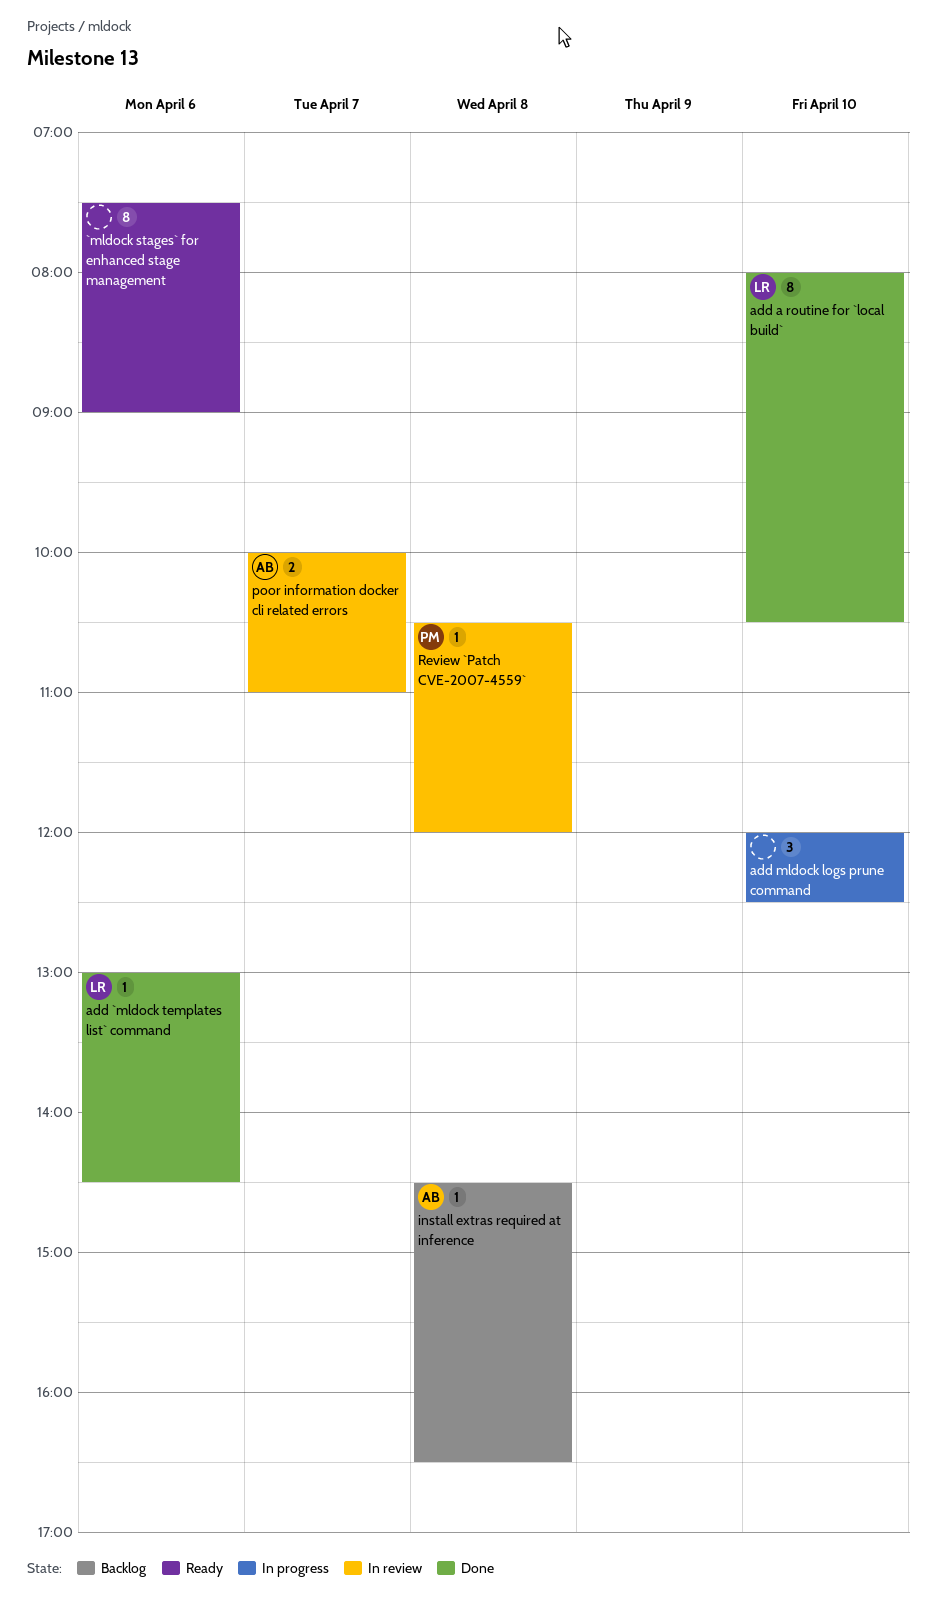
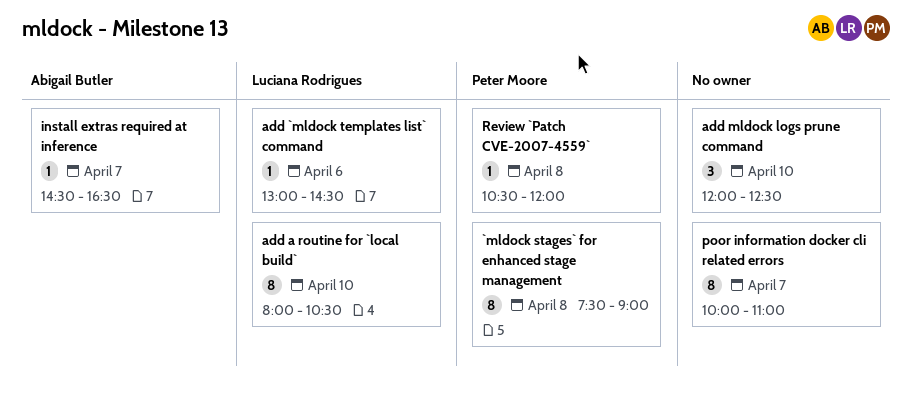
`mldock stages` for enhanced stage management, owner: none -> Peter Moore
`mldock stages` for enhanced stage management, day: Apr 6 -> Apr 8
install extras required at inference, day: Apr 8 -> Apr 7
poor information docker cli related errors, owner: Abigail Butler -> none
poor information docker cli related errors, estimate: 2 -> 8

